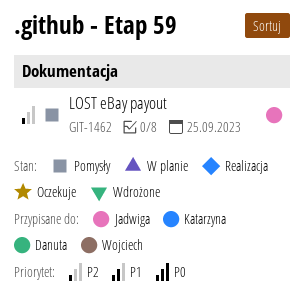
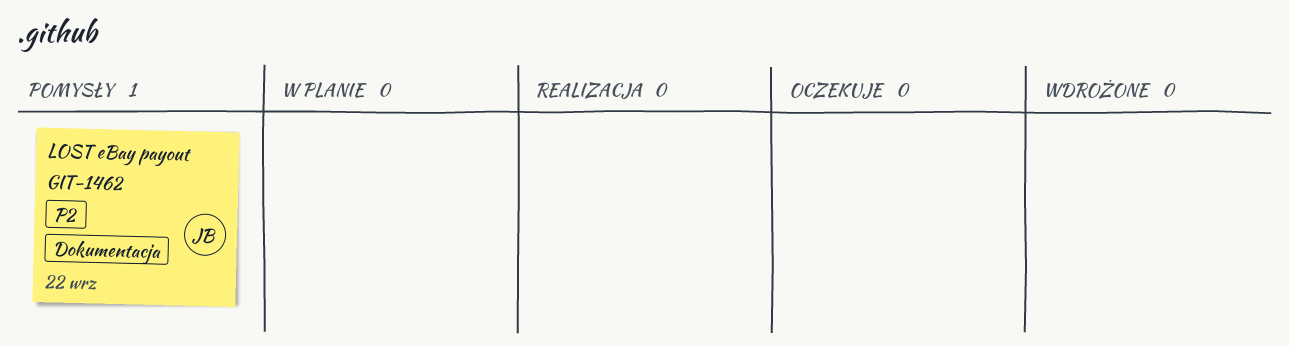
GIT-1462, due: Sep 25 -> Sep 22

